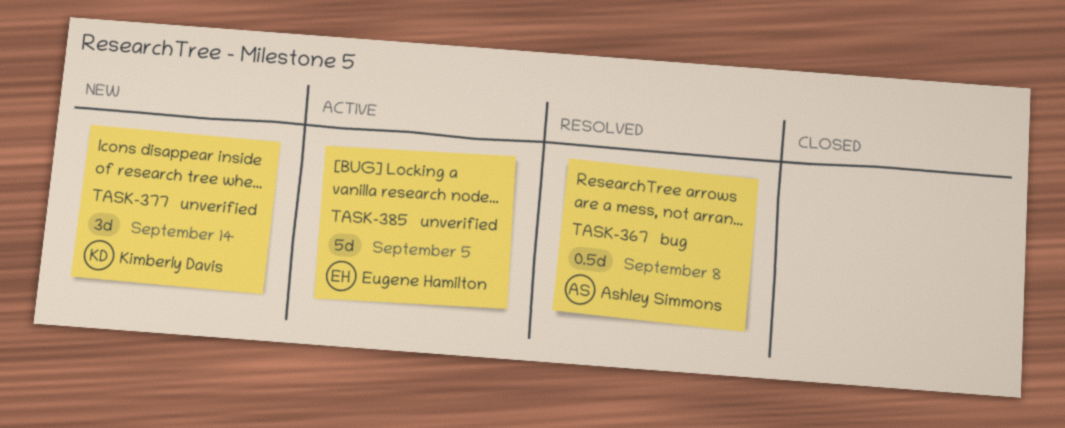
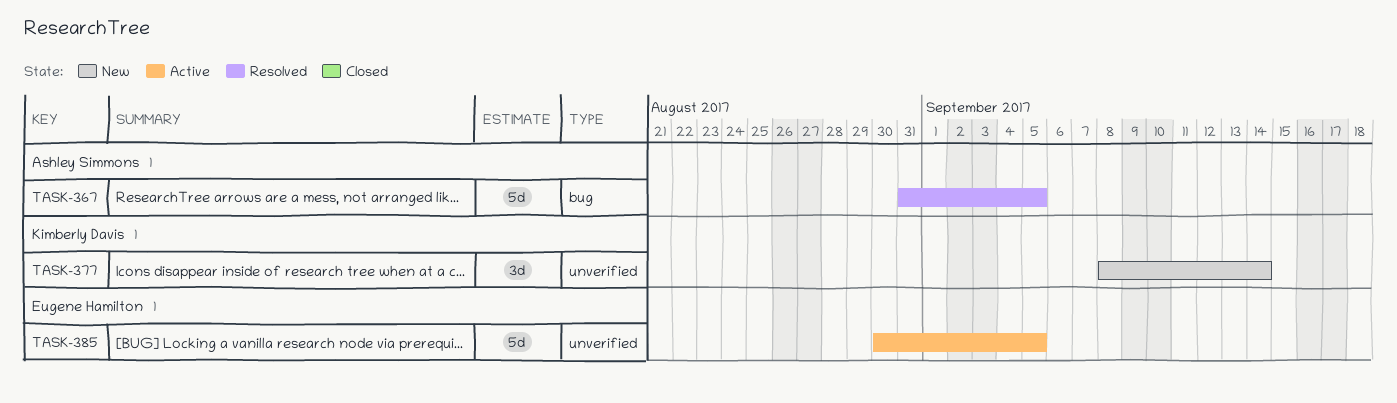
TASK-367, estimate: 0.5d -> 5d
TASK-367, due: Sep 8 -> Sep 5

